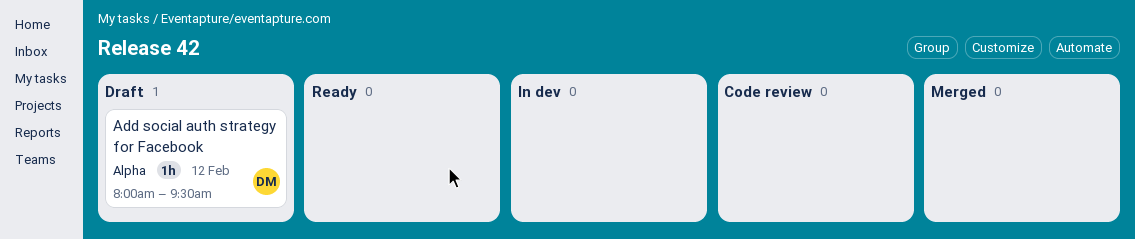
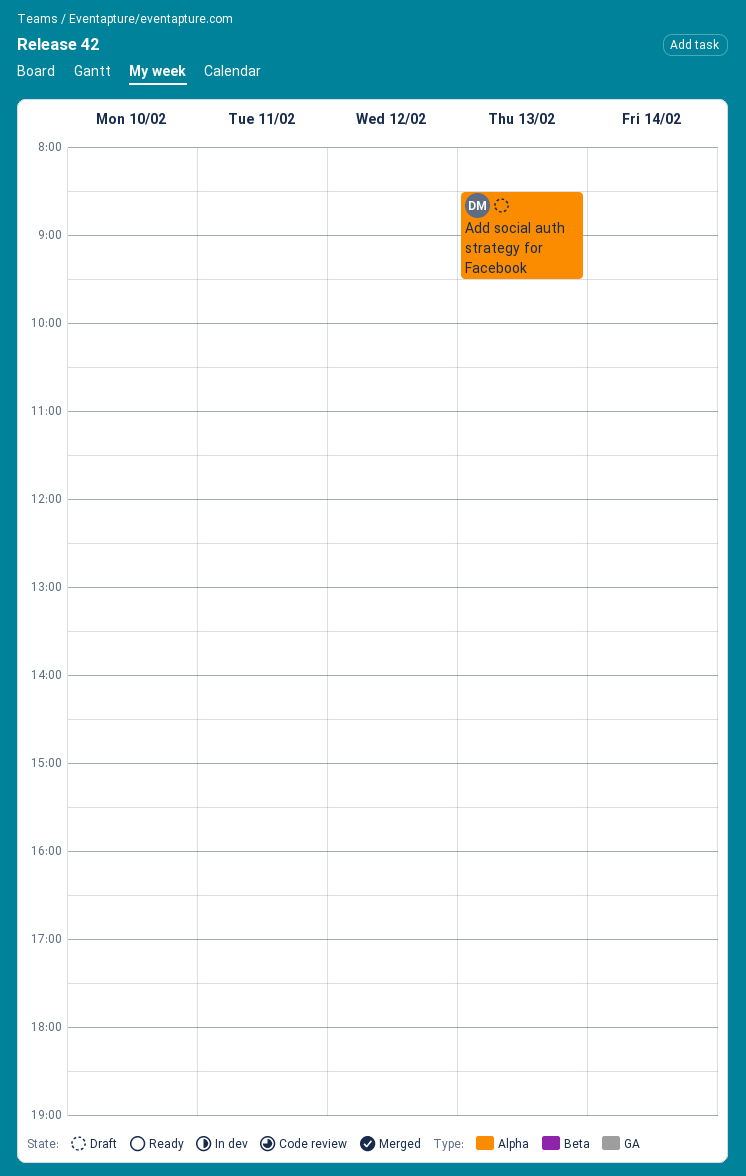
Add social auth strategy for Facebook, day: Feb 12 -> Feb 13
Add social auth strategy for Facebook, begins: 08:00 -> 08:30

